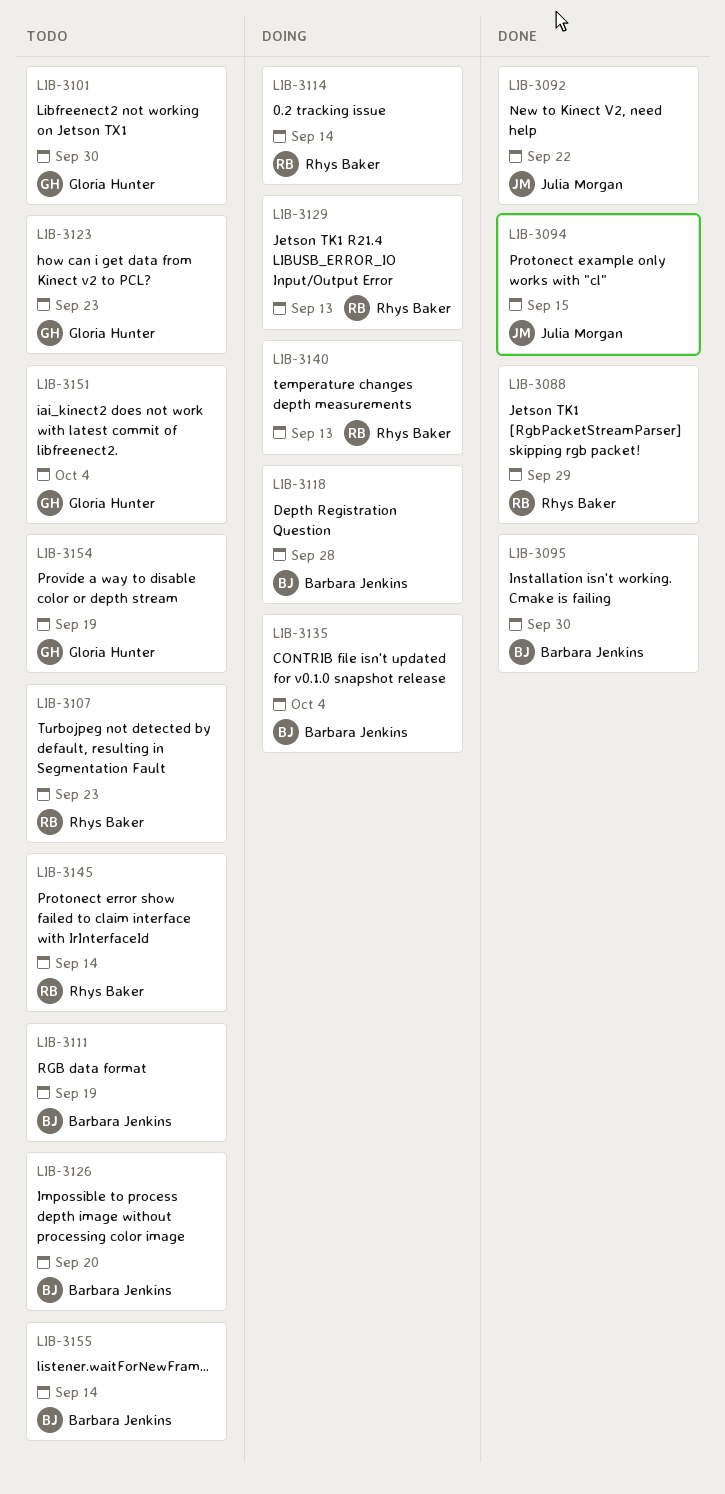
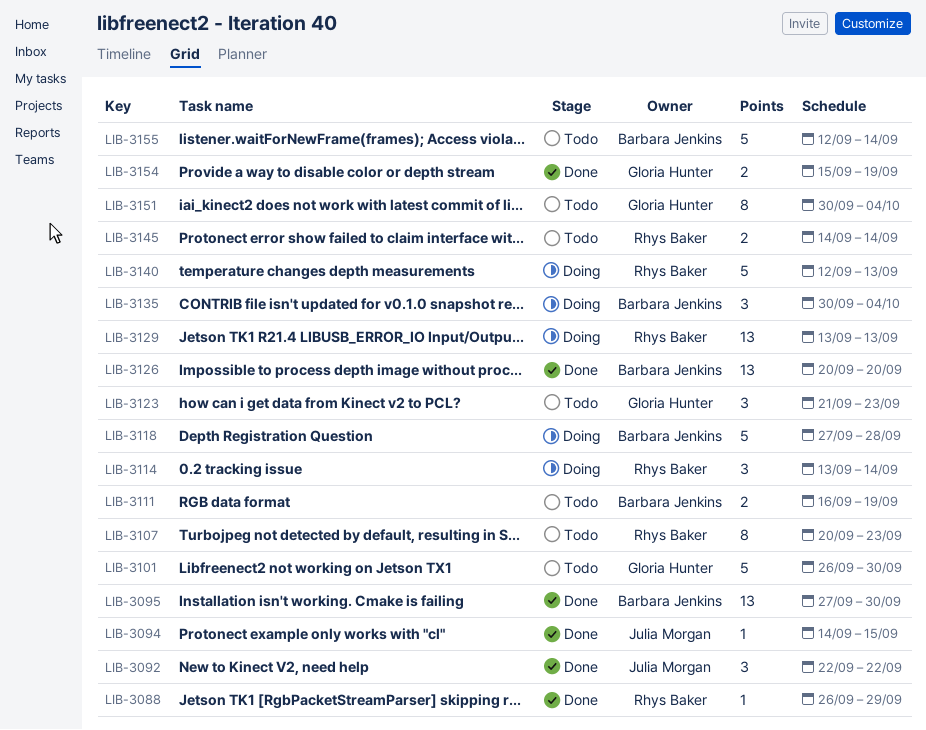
LIB-3126, status: Todo -> Done
LIB-3154, status: Todo -> Done

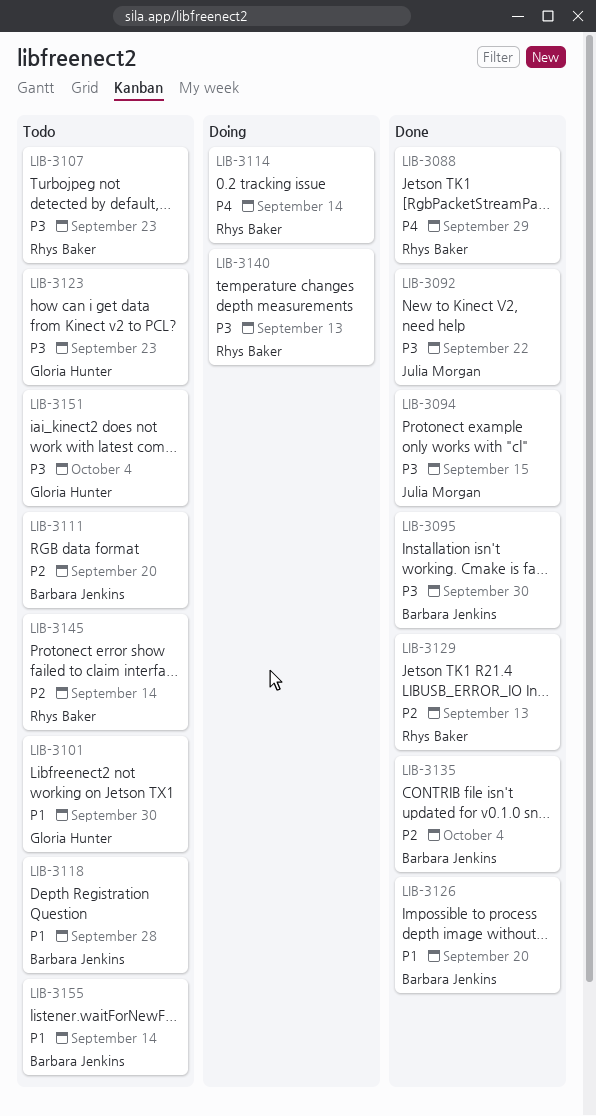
LIB-3111, due: Sep 19 -> Sep 20
LIB-3118, status: Doing -> Todo
LIB-3129, status: Doing -> Done
LIB-3135, status: Doing -> Done
LIB-3154: present -> none

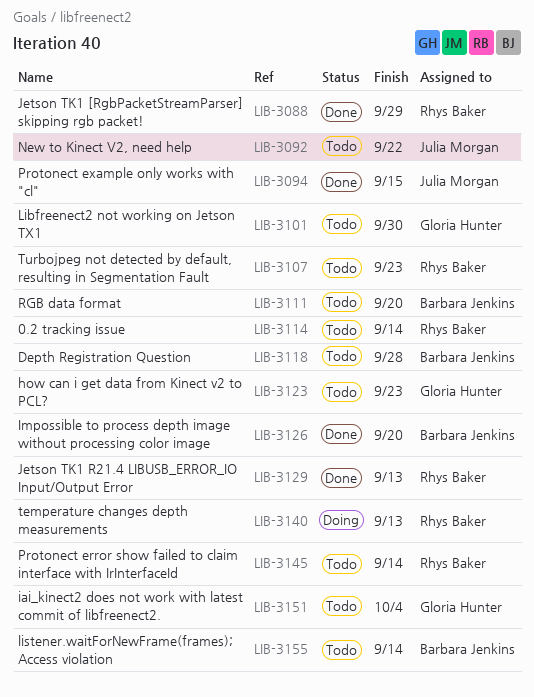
LIB-3092, status: Done -> Todo
LIB-3095: present -> none
LIB-3114, status: Doing -> Todo
LIB-3135: present -> none

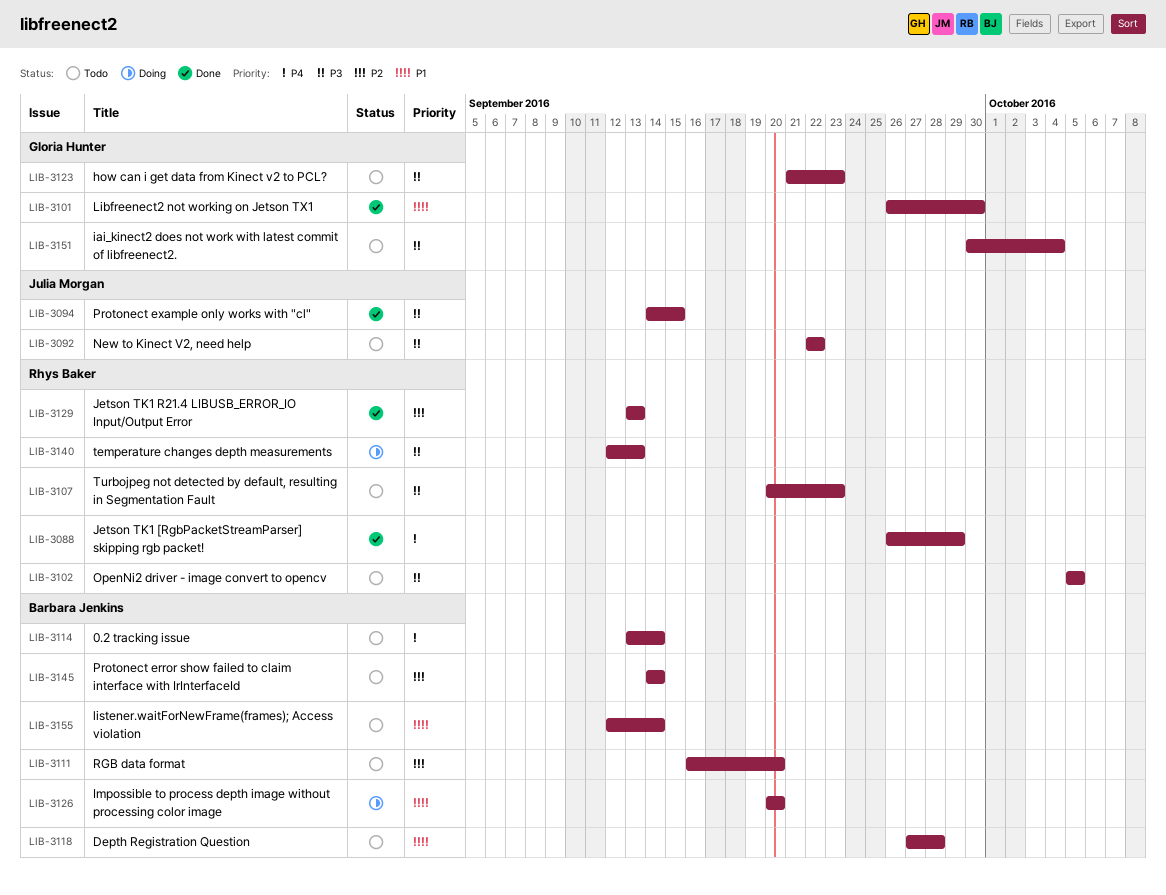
LIB-3101, status: Todo -> Done
LIB-3102: none -> present
LIB-3114, owner: Rhys Baker -> Barbara Jenkins
LIB-3126, status: Done -> Doing
LIB-3145, owner: Rhys Baker -> Barbara Jenkins

